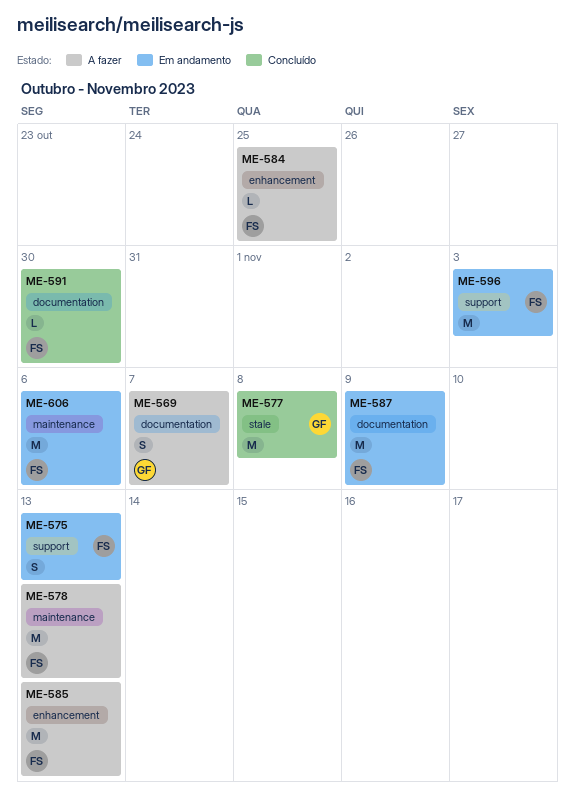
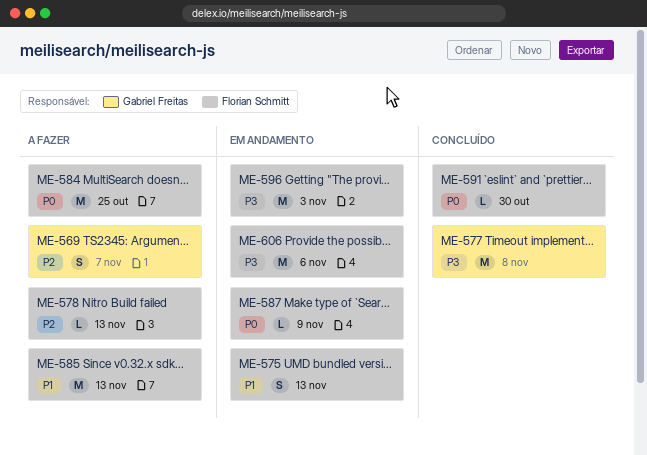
ME-578, estimate: M -> L
ME-584, estimate: L -> M
ME-587, estimate: M -> L

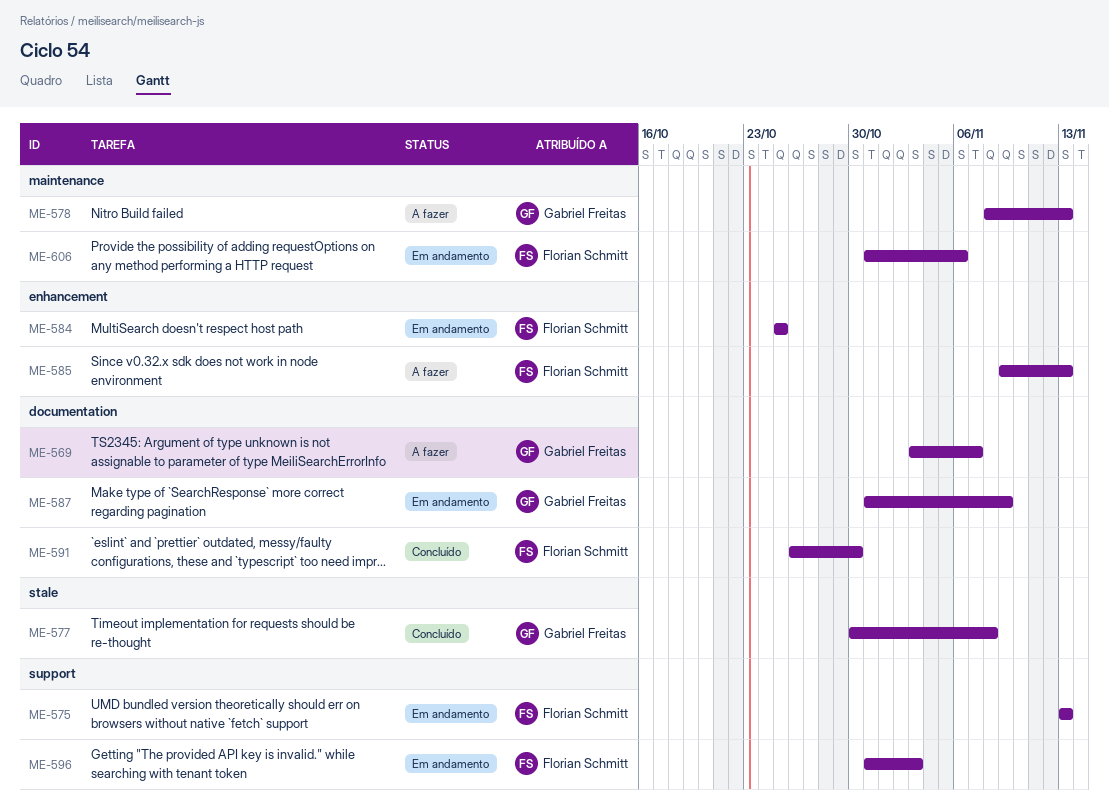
ME-578, owner: Florian Schmitt -> Gabriel Freitas
ME-584, status: A fazer -> Em andamento
ME-587, owner: Florian Schmitt -> Gabriel Freitas

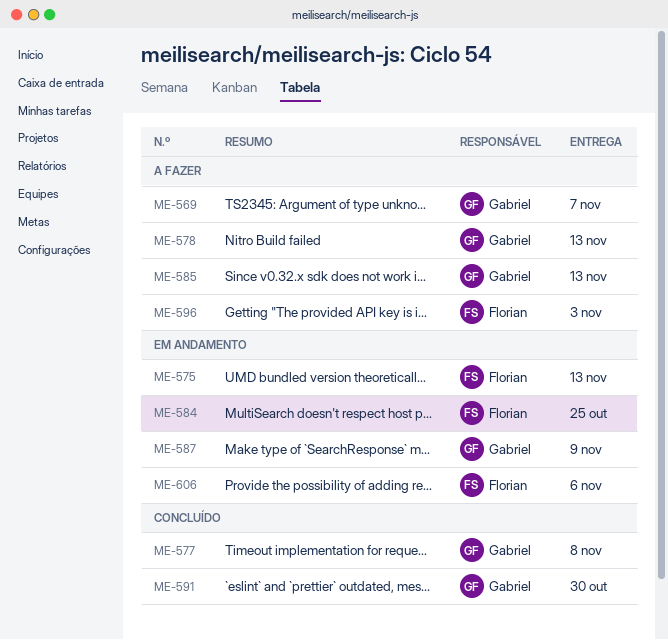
ME-585, owner: Florian Schmitt -> Gabriel Freitas
ME-591, owner: Florian Schmitt -> Gabriel Freitas
ME-596, status: Em andamento -> A fazer

